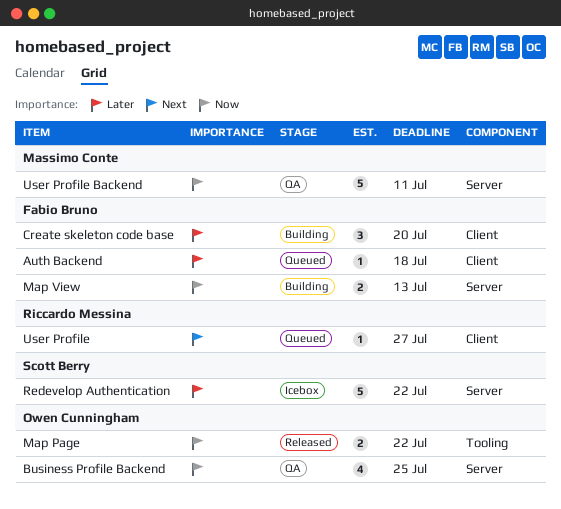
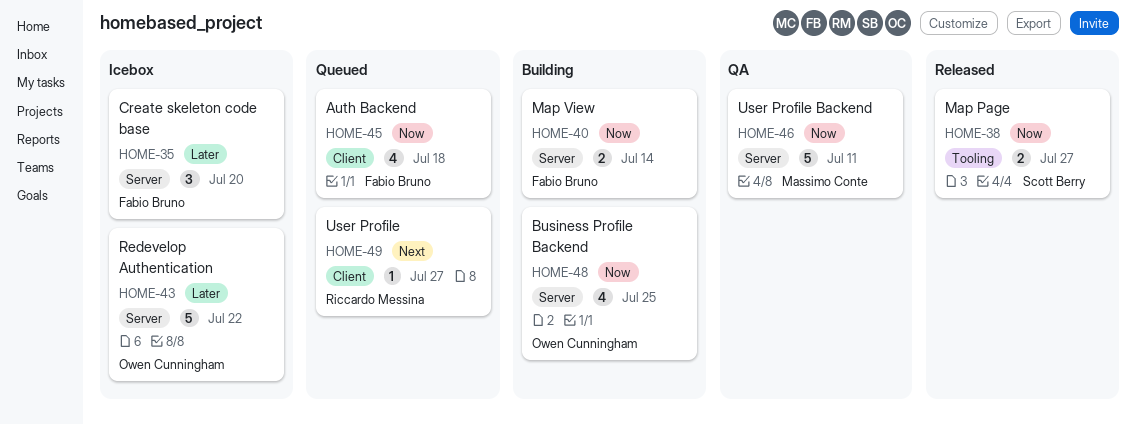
Auth Backend, priority: Later -> Now
Auth Backend, estimate: 1 -> 4
Business Profile Backend, status: QA -> Building
Create skeleton code base, status: Building -> Icebox
Create skeleton code base, label: Client -> Server
Map Page, owner: Owen Cunningham -> Scott Berry
Map Page, due: Jul 22 -> Jul 27
Map View, due: Jul 13 -> Jul 14
Redevelop Authentication, owner: Scott Berry -> Owen Cunningham

